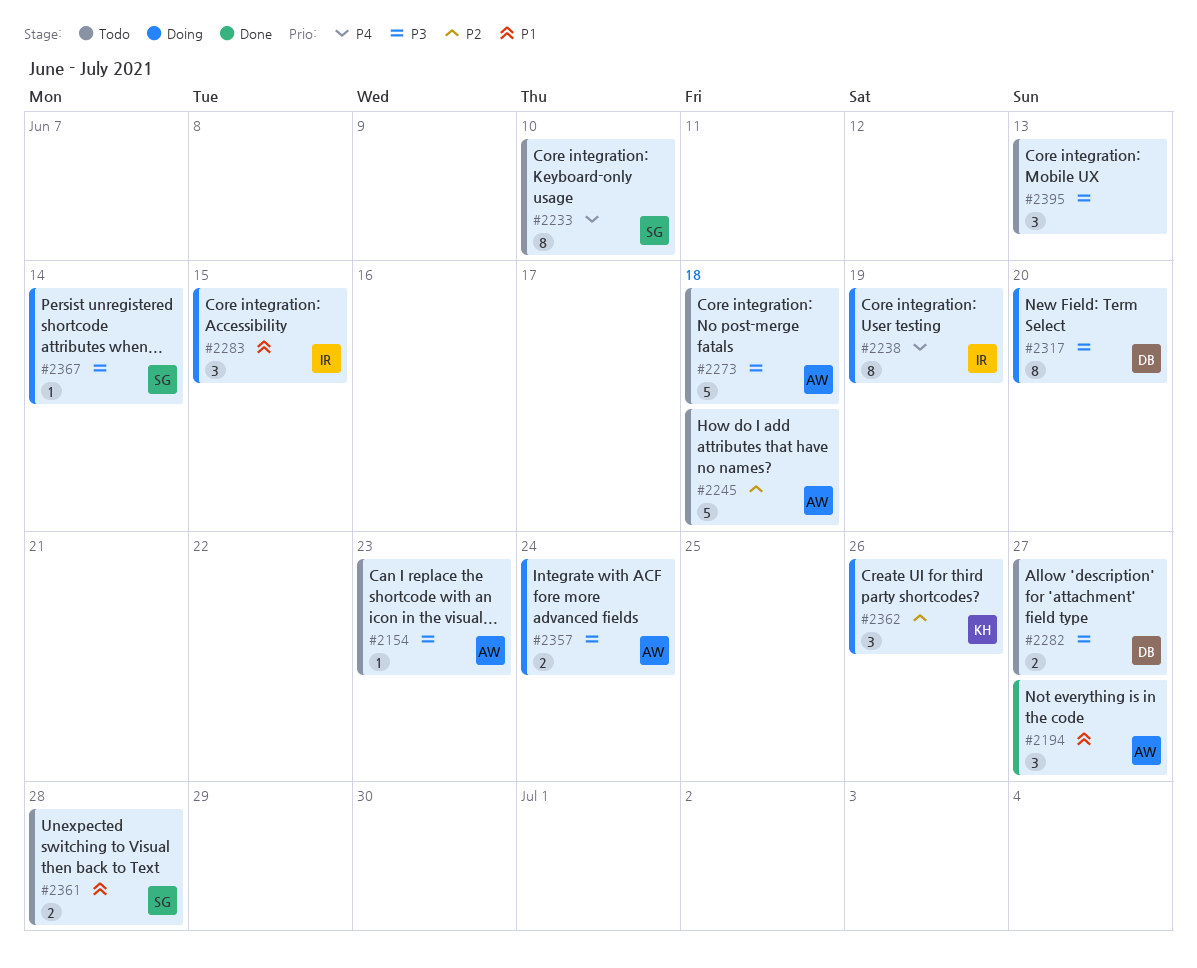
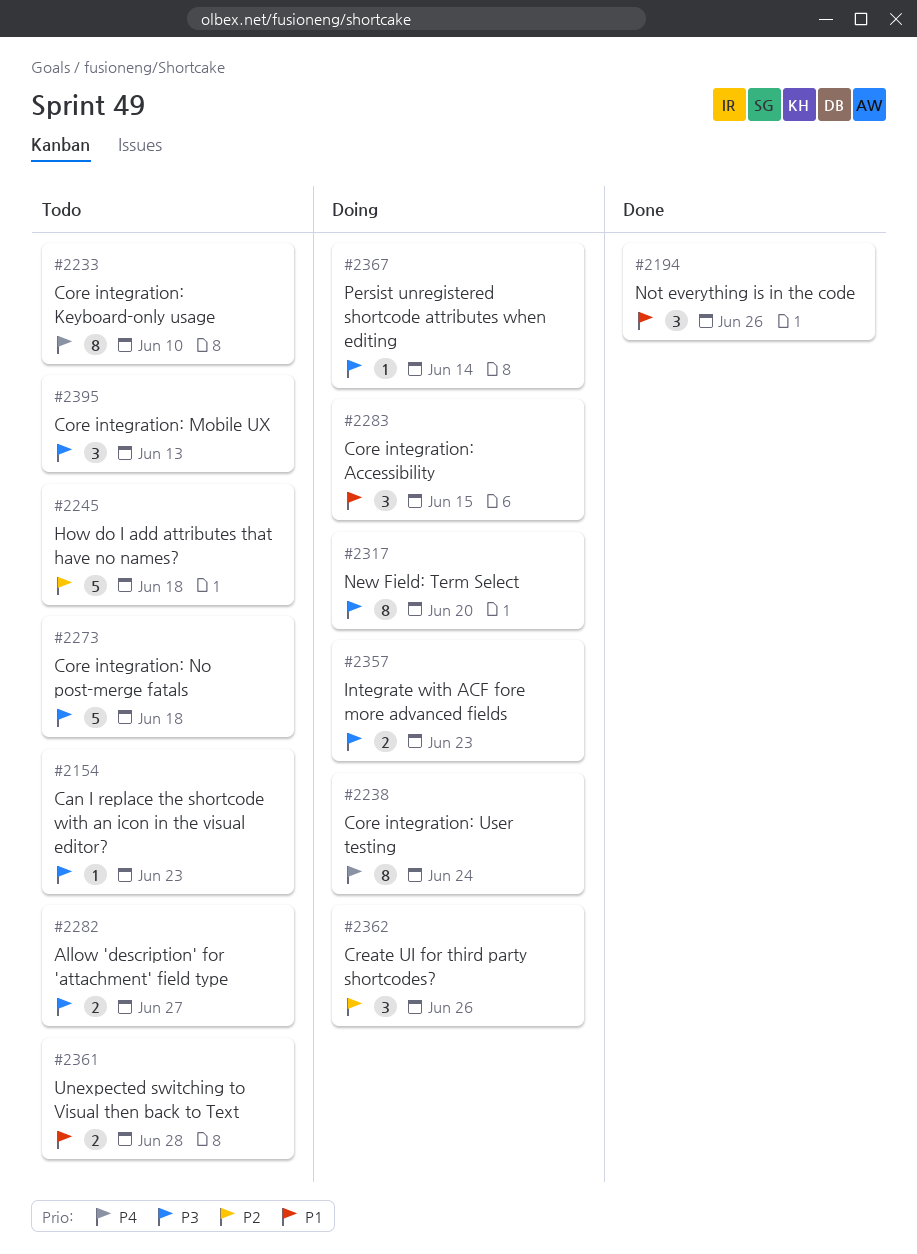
#2194, due: Jun 27 -> Jun 26
#2238, due: Jun 19 -> Jun 24
#2357, due: Jun 24 -> Jun 23

